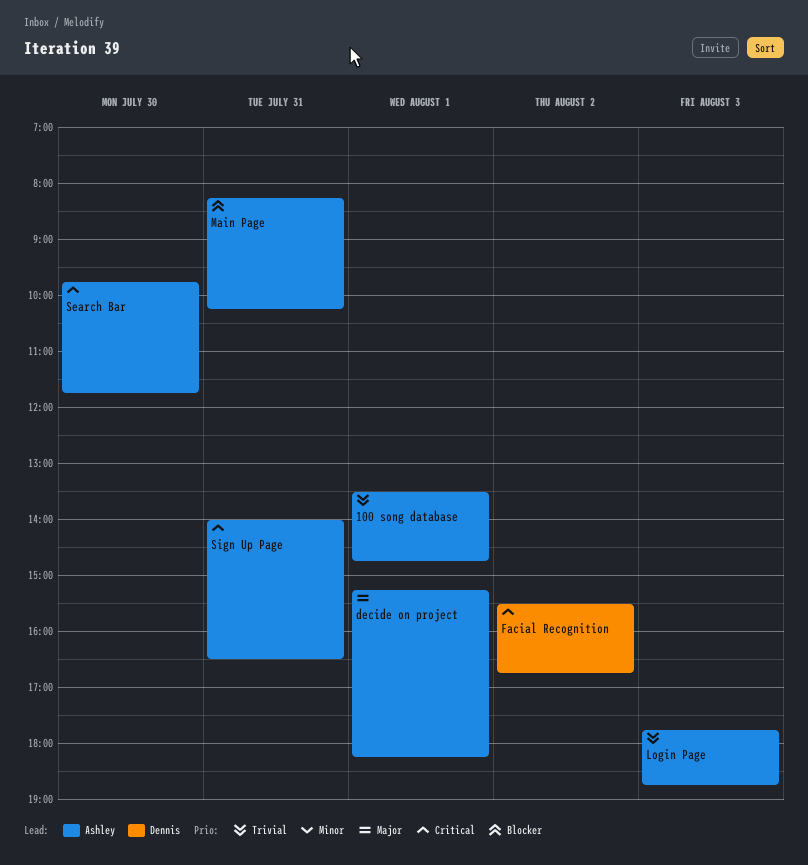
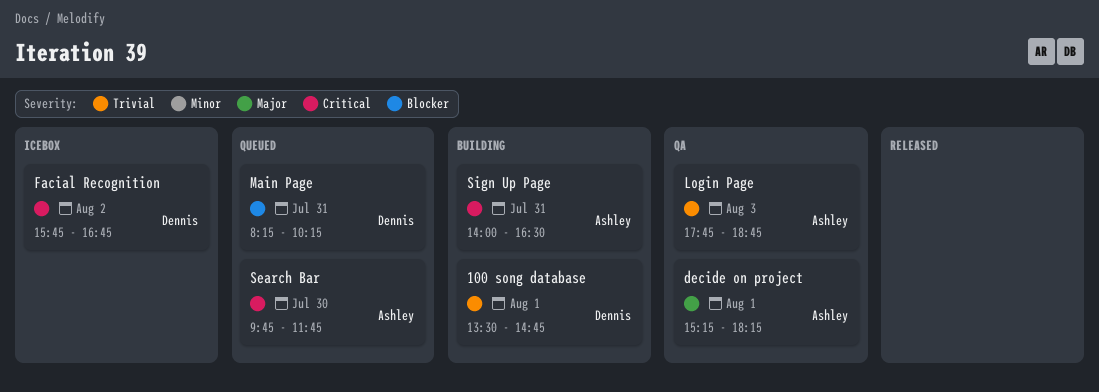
100 song database, owner: Ashley -> Dennis
Facial Recognition, begins: 15:30 -> 15:45
Main Page, owner: Ashley -> Dennis

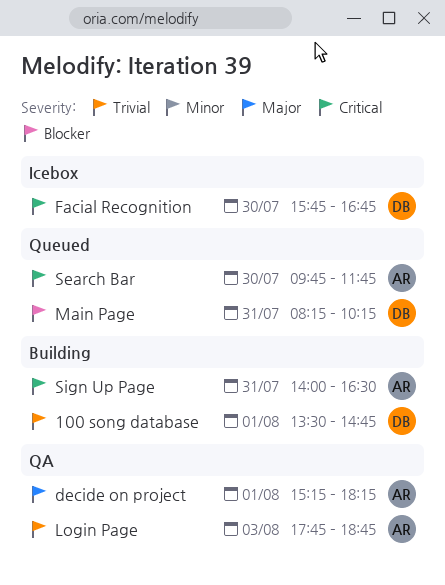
Facial Recognition, day: Aug 2 -> Jul 30

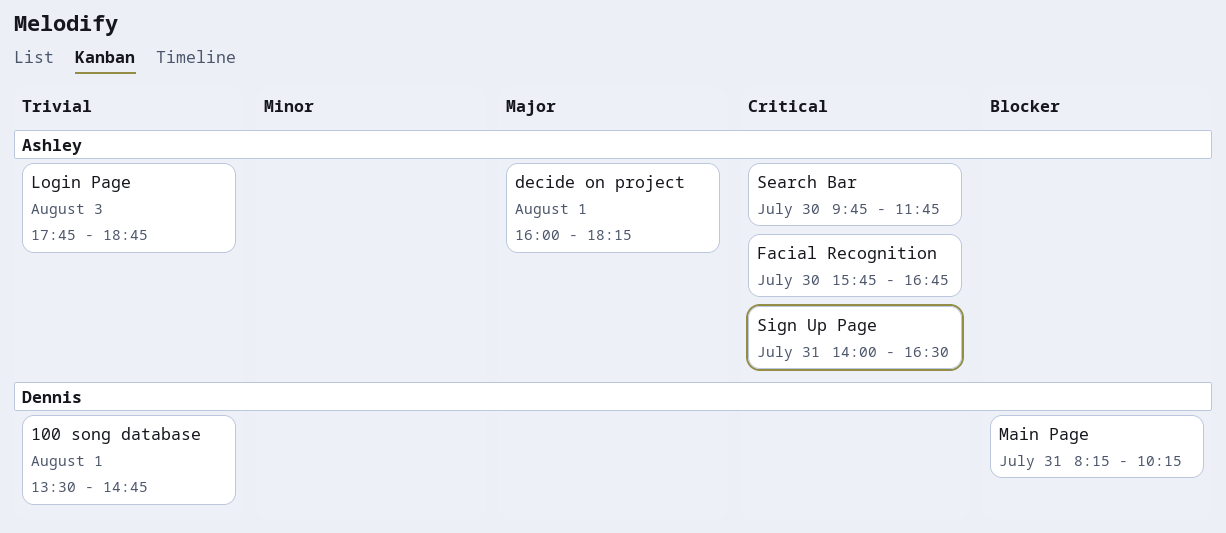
decide on project, begins: 15:15 -> 16:00
Facial Recognition, owner: Dennis -> Ashley

